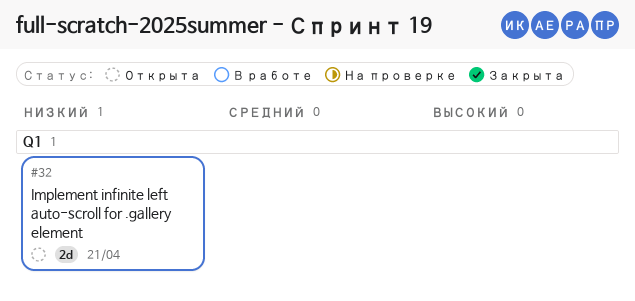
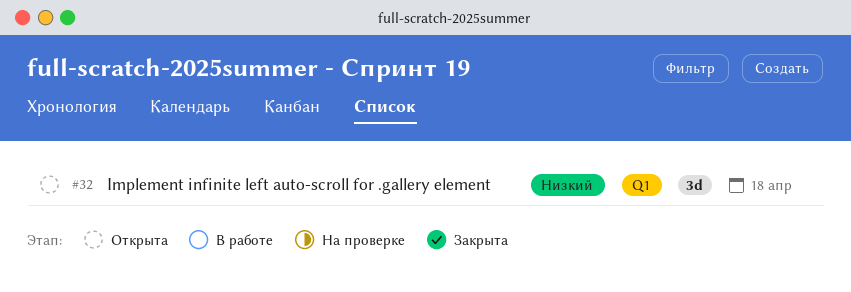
#32, estimate: 2d -> 3d
#32, due: Apr 21 -> Apr 18

